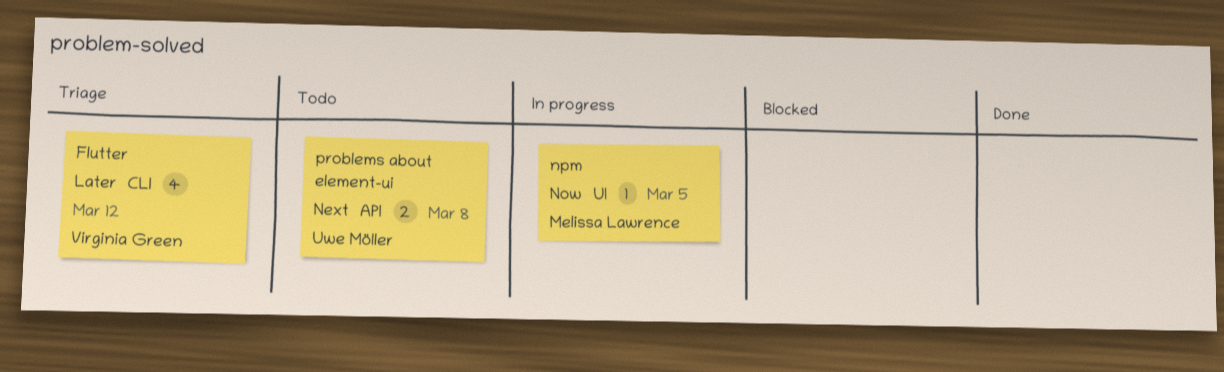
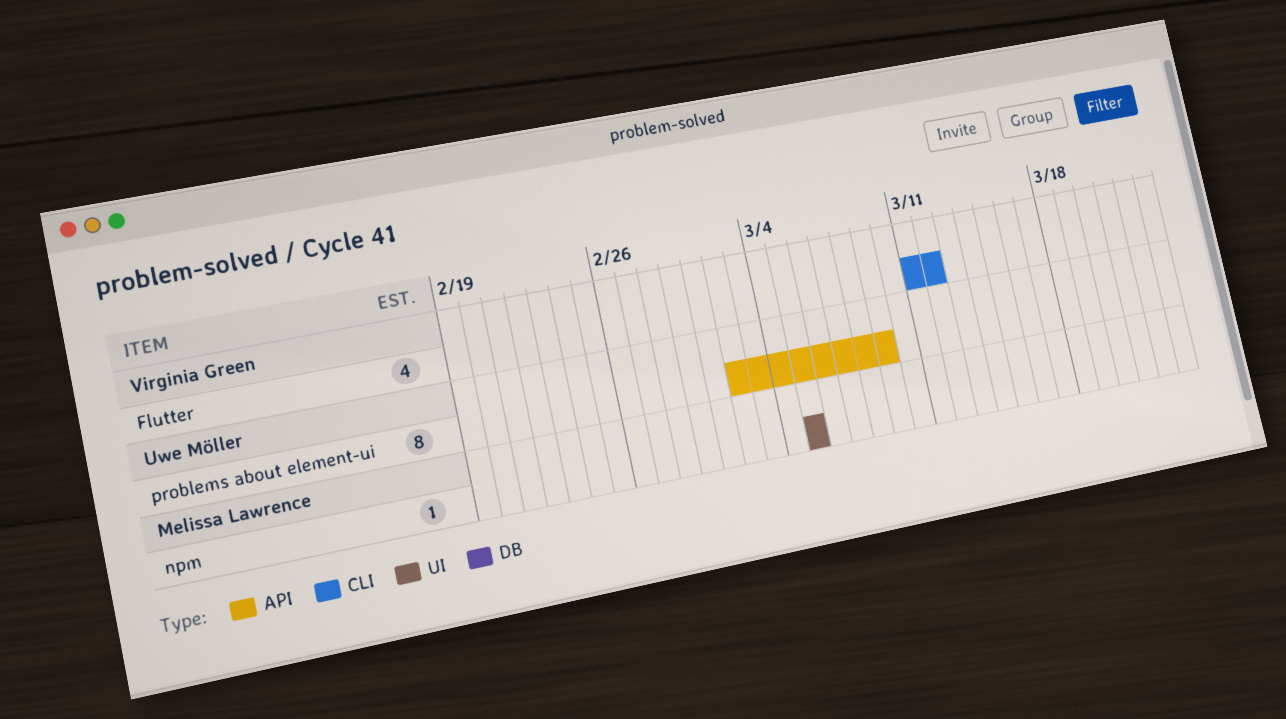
problems about element-ui, estimate: 2 -> 8
problems about element-ui, due: Mar 8 -> Mar 9

